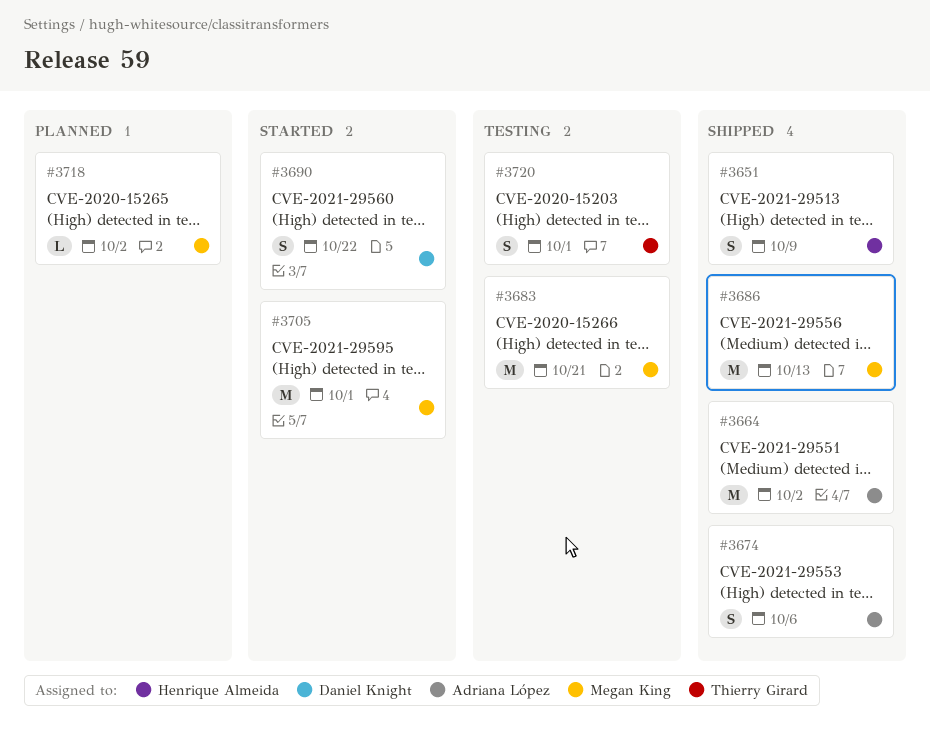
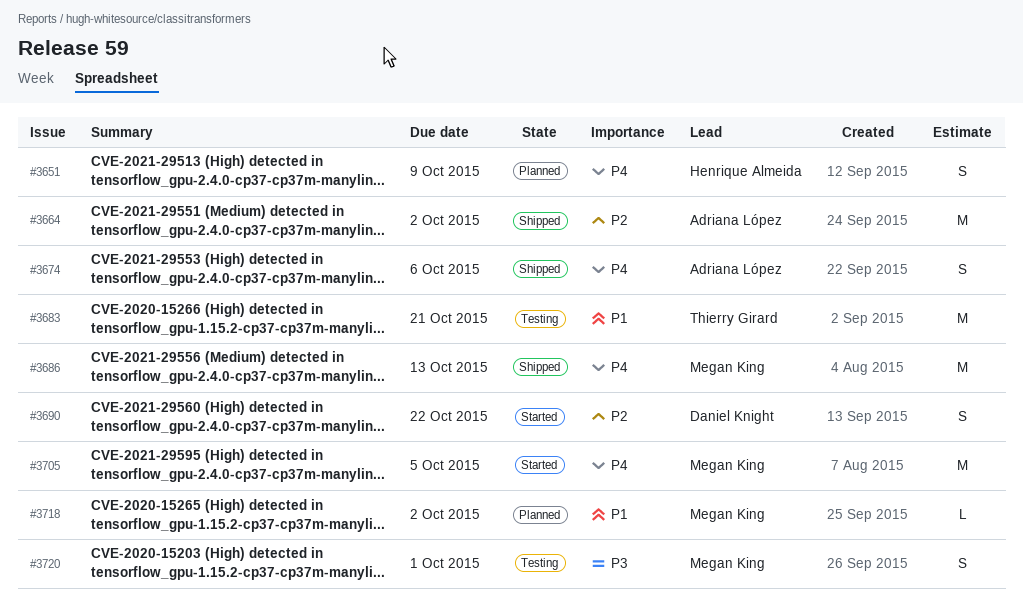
#3651, status: Shipped -> Planned
#3683, owner: Megan King -> Thierry Girard
#3705, due: Oct 1 -> Oct 5
#3720, owner: Thierry Girard -> Megan King

